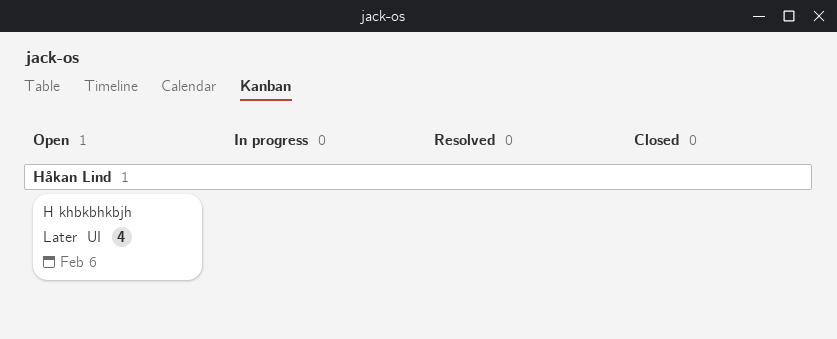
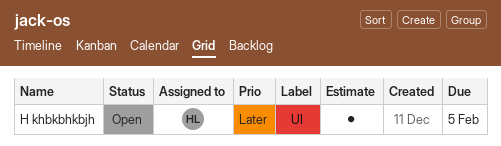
H khbkbhkbjh, estimate: 4 -> 1
H khbkbhkbjh, due: Feb 6 -> Feb 5

